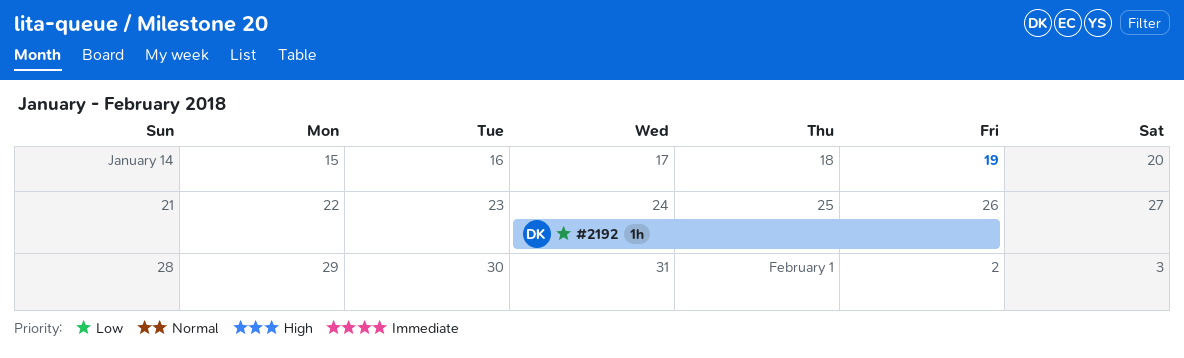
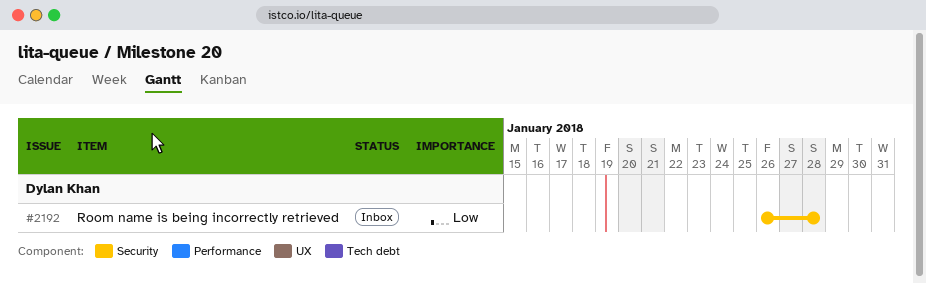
#2192, start: Jan 24 -> Jan 26
#2192, due: Jan 26 -> Jan 28

